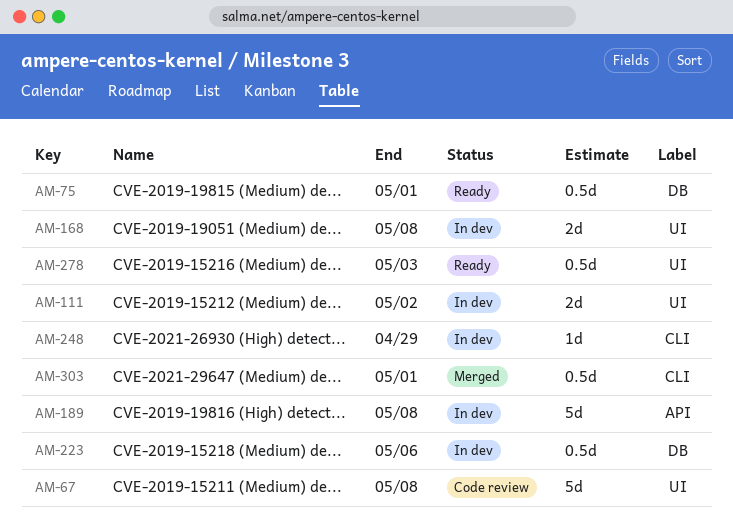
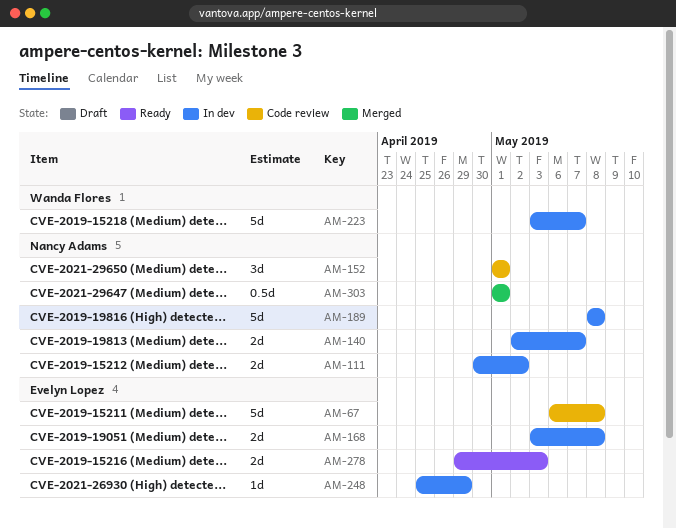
AM-75: present -> none
AM-140: none -> present
AM-152: none -> present
AM-223, estimate: 0.5d -> 5d
AM-223, due: May 6 -> May 7
AM-278, estimate: 0.5d -> 2d

